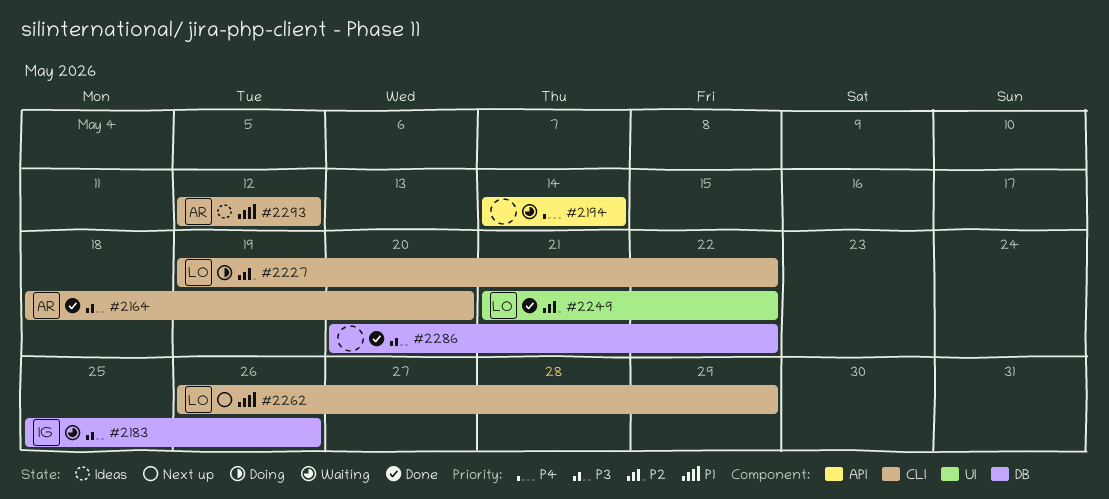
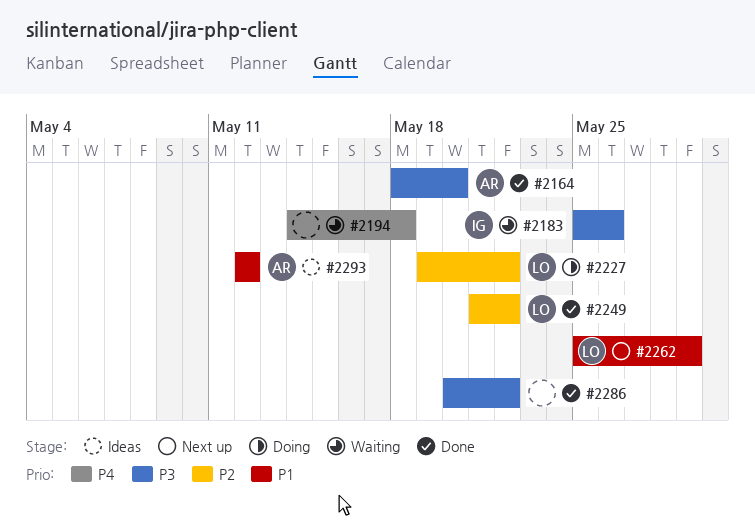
#2194, due: May 14 -> May 18
#2262, start: May 26 -> May 25

